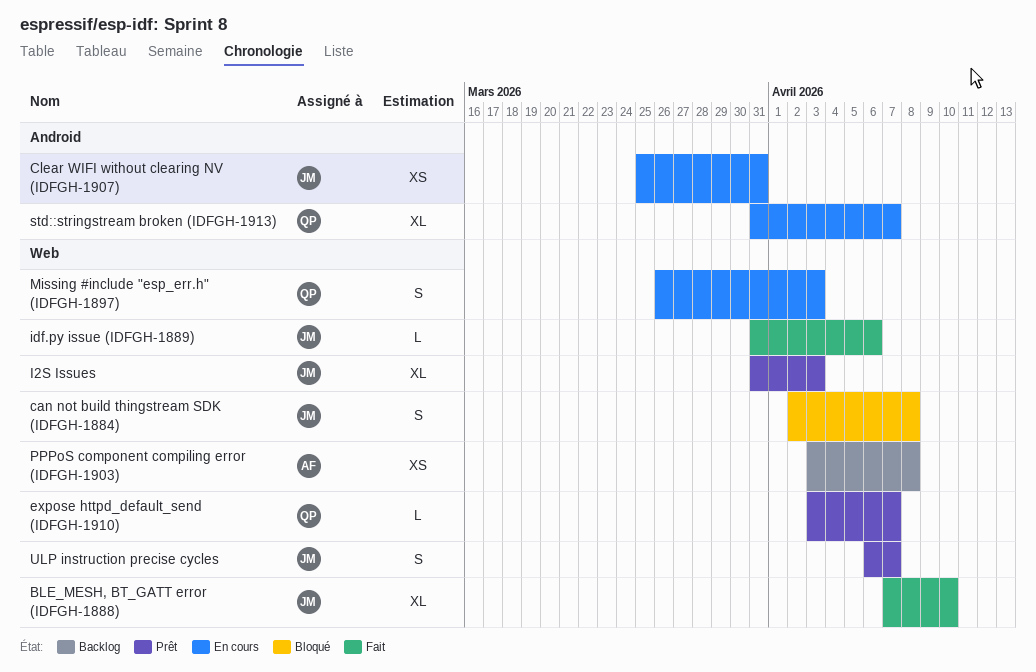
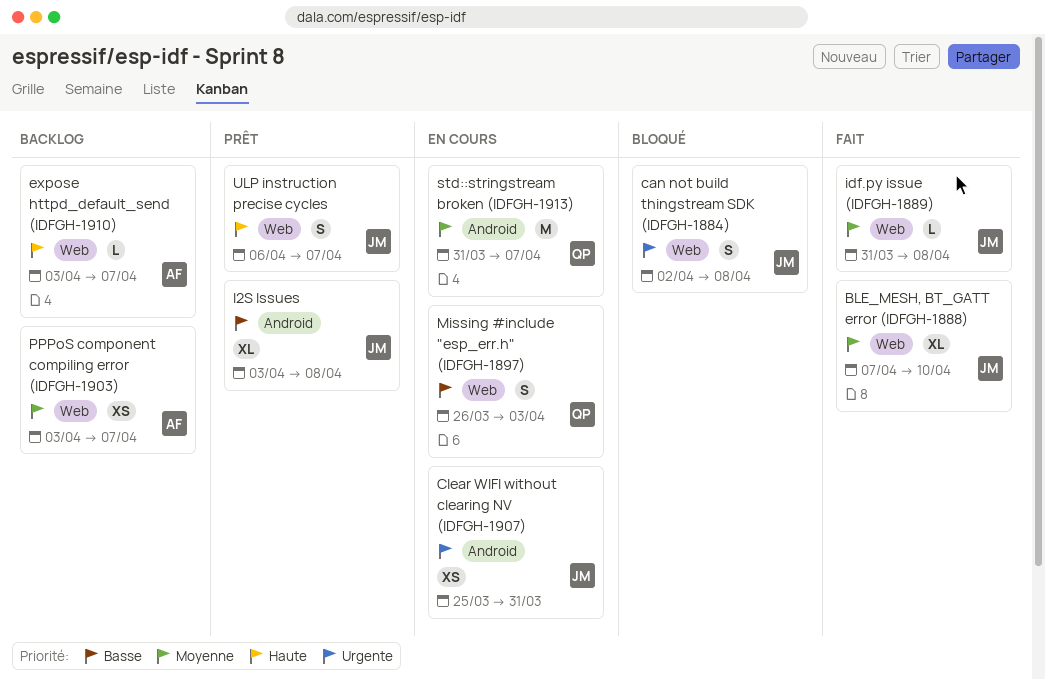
expose httpd_default_send (IDFGH-1910), status: Prêt -> Backlog
expose httpd_default_send (IDFGH-1910), owner: QP -> AF
I2S Issues, label: Web -> Android
I2S Issues, start: Mar 31 -> Apr 3
I2S Issues, due: Apr 3 -> Apr 8
idf.py issue (IDFGH-1889), due: Apr 6 -> Apr 8
PPPoS component compiling error (IDFGH-1903), due: Apr 8 -> Apr 7
std::stringstream broken (IDFGH-1913), estimate: XL -> M

